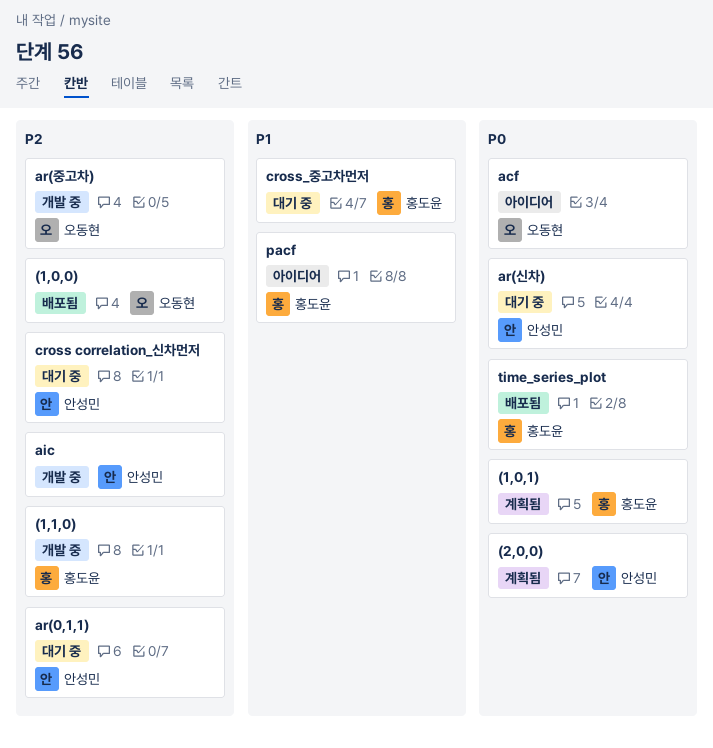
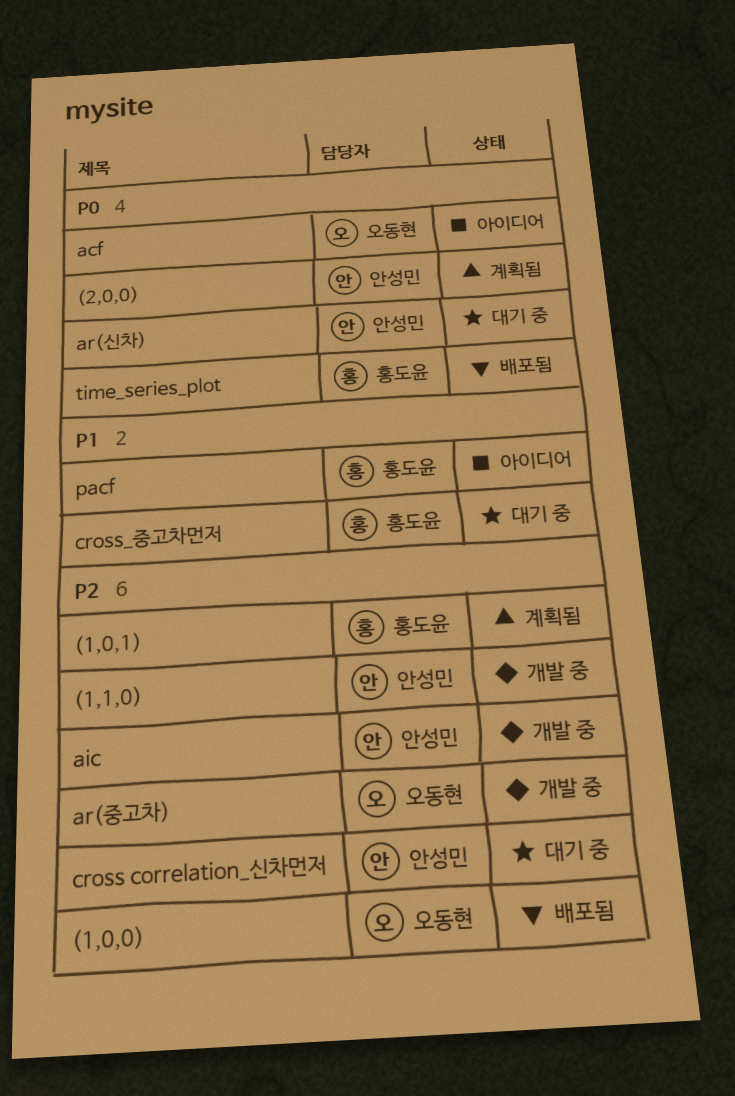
(1,0,1), priority: P0 -> P2
(1,1,0), owner: 홍도윤 -> 안성민
ar(0,1,1): present -> none

